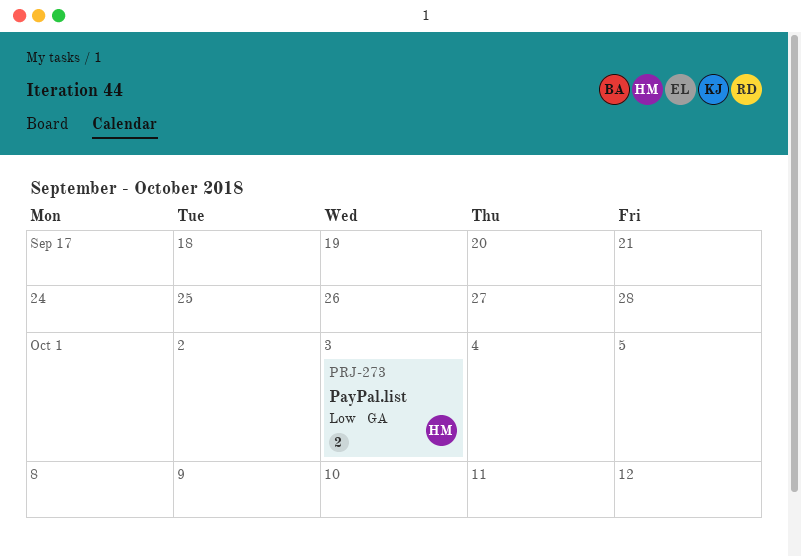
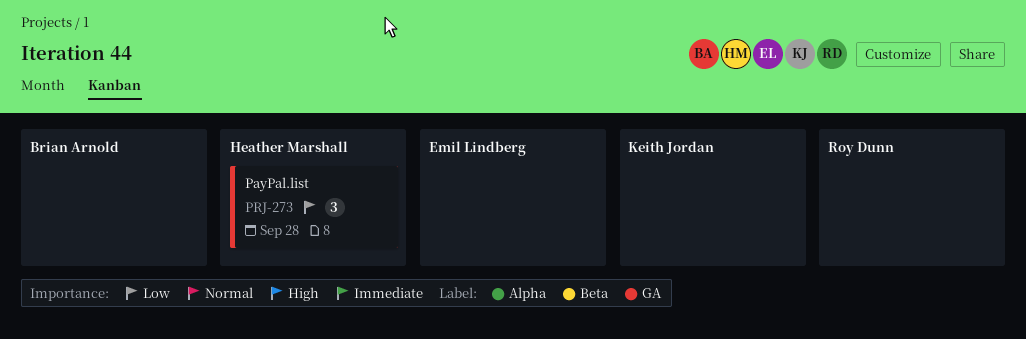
PRJ-273, estimate: 2 -> 3
PRJ-273, due: Oct 3 -> Sep 28

